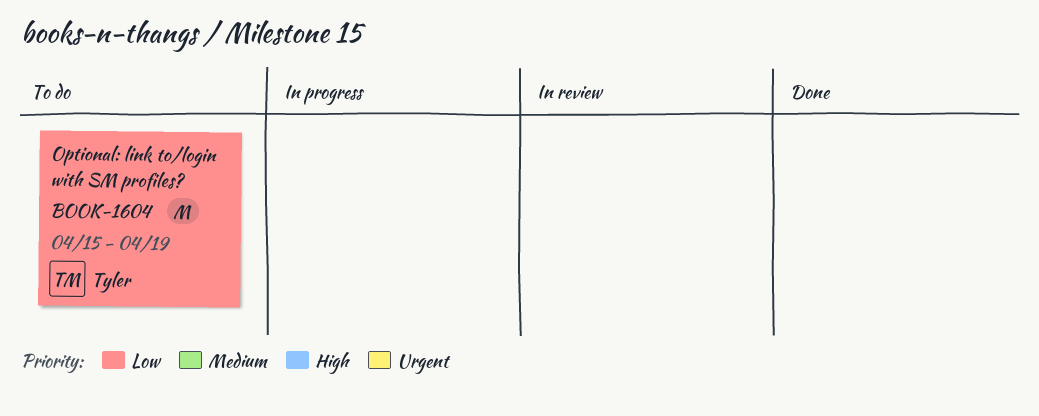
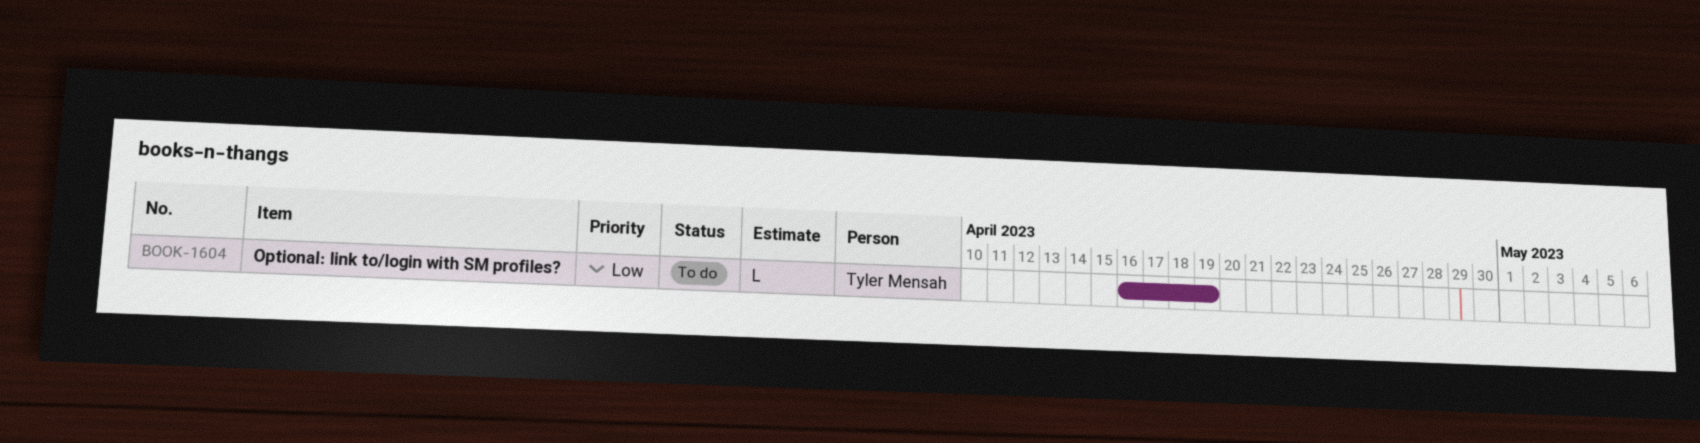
BOOK-1604, estimate: M -> L
BOOK-1604, start: Apr 15 -> Apr 16

